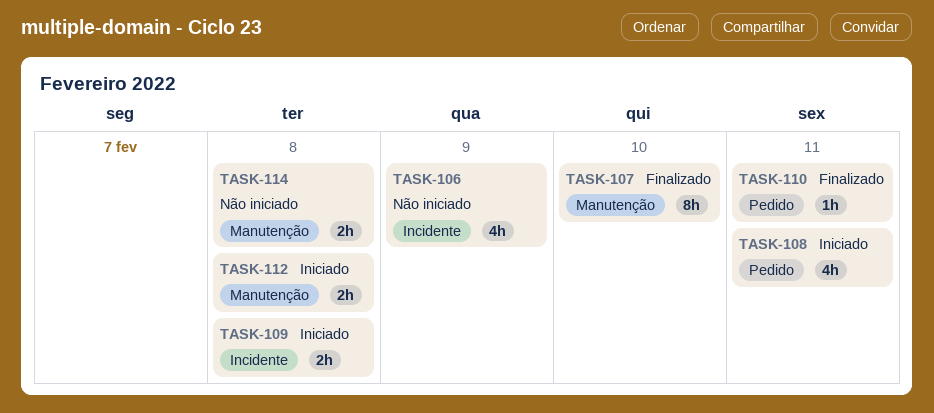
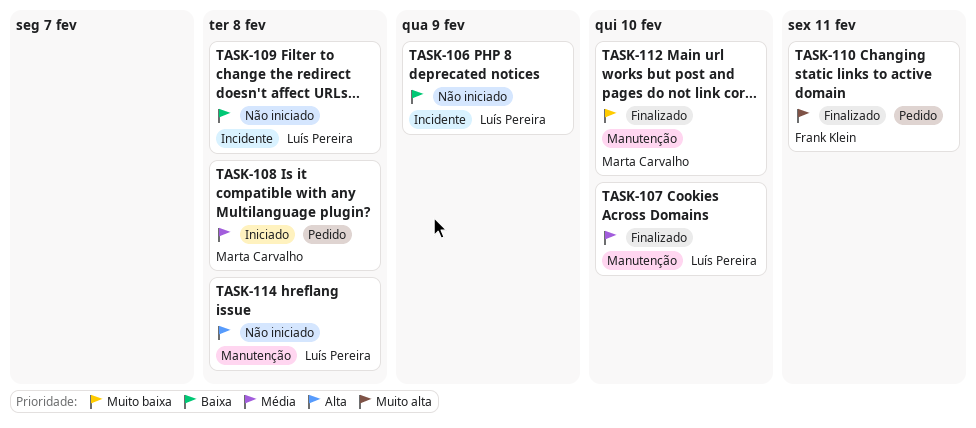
TASK-108, due: Feb 11 -> Feb 8
TASK-109, status: Iniciado -> Não iniciado
TASK-112, status: Iniciado -> Finalizado
TASK-112, due: Feb 8 -> Feb 10

